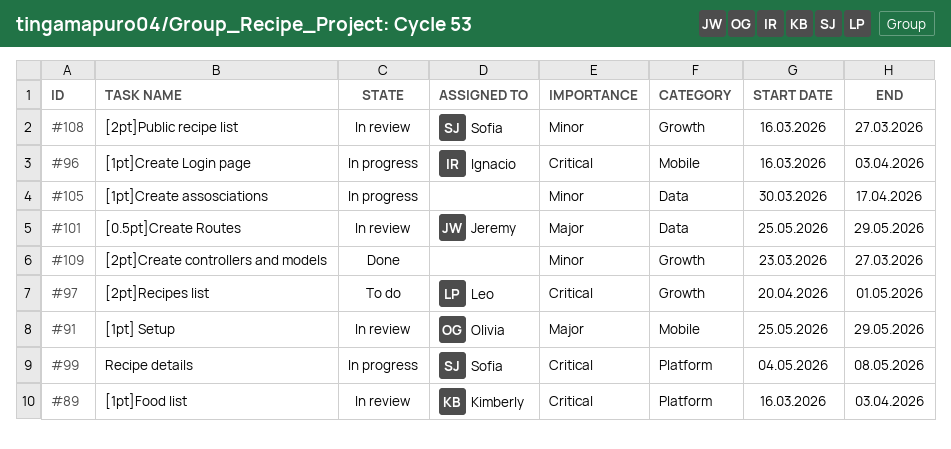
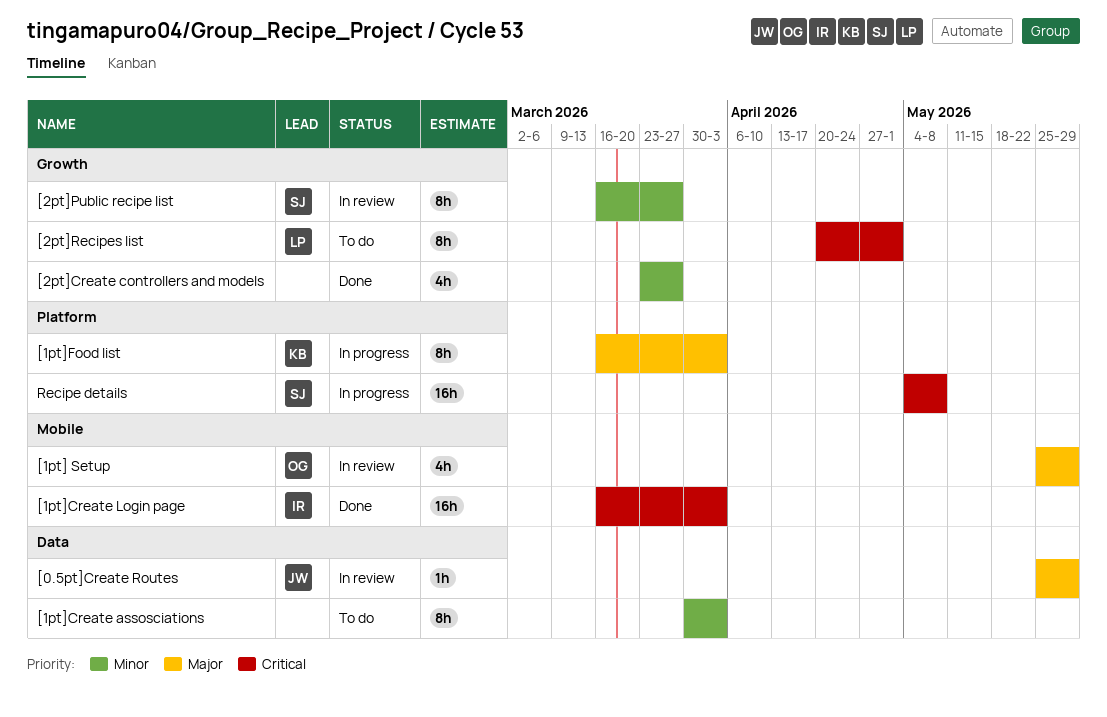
[1pt]Create assosciations, status: In progress -> To do
[1pt]Create assosciations, due: Apr 17 -> Apr 3
[1pt]Create Login page, status: In progress -> Done
[1pt]Food list, status: In review -> In progress
[1pt]Food list, priority: Critical -> Major

